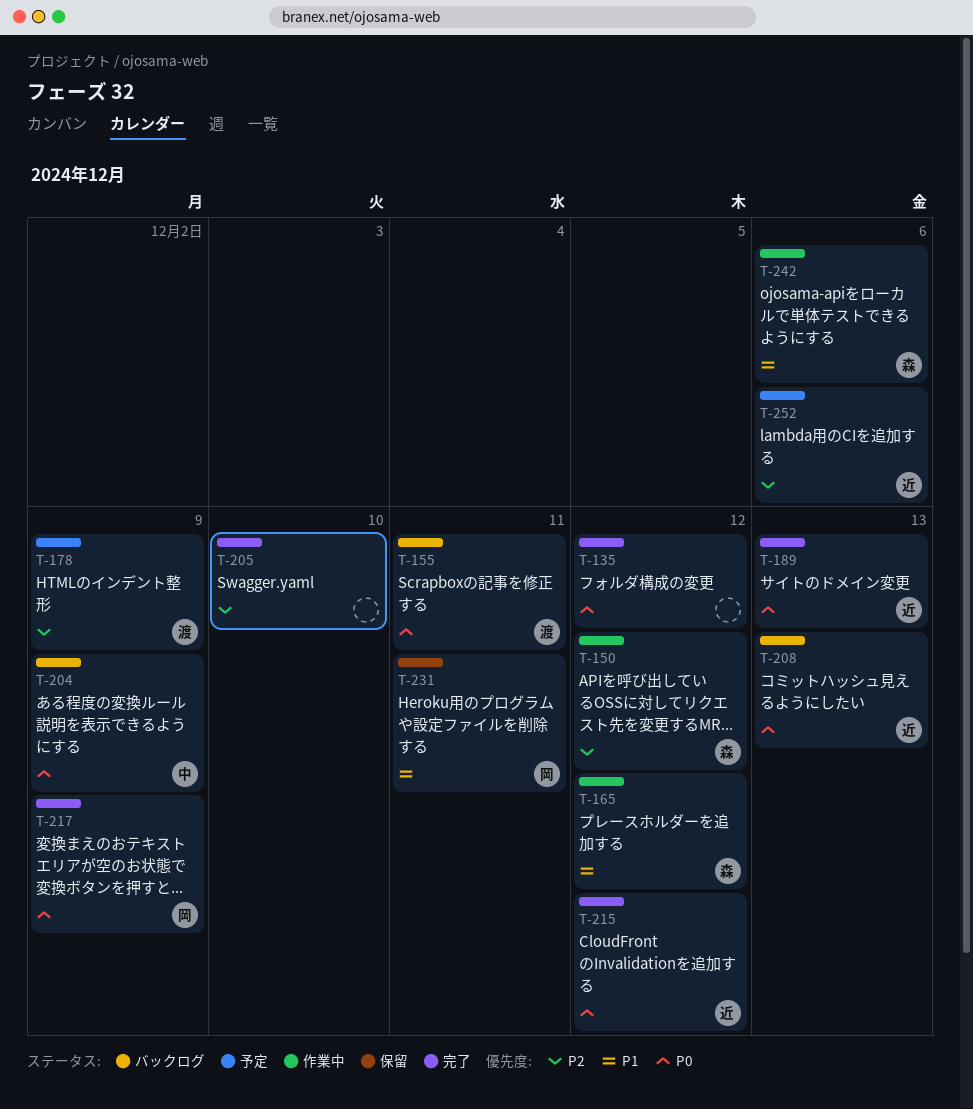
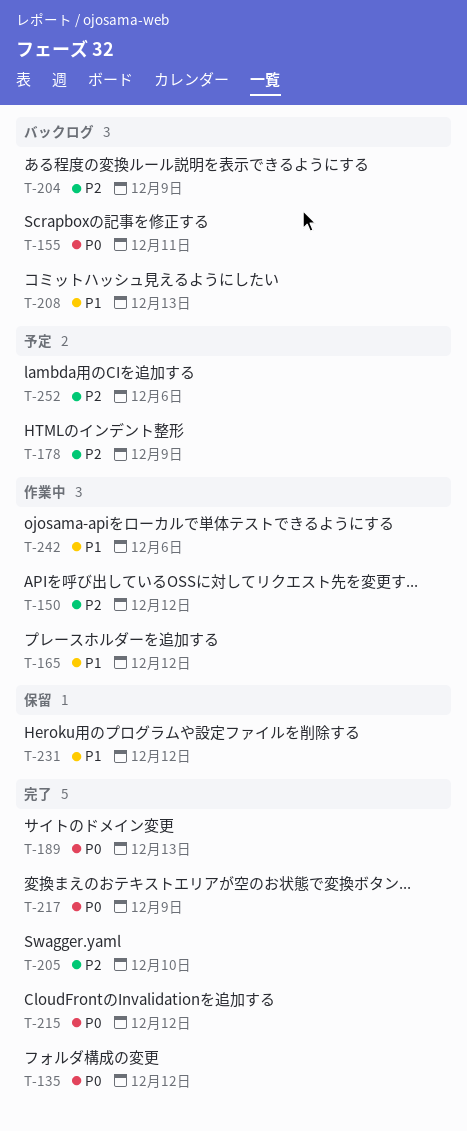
T-204, priority: P0 -> P2
T-208, priority: P0 -> P1
T-231, due: Dec 11 -> Dec 12

